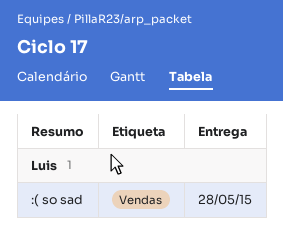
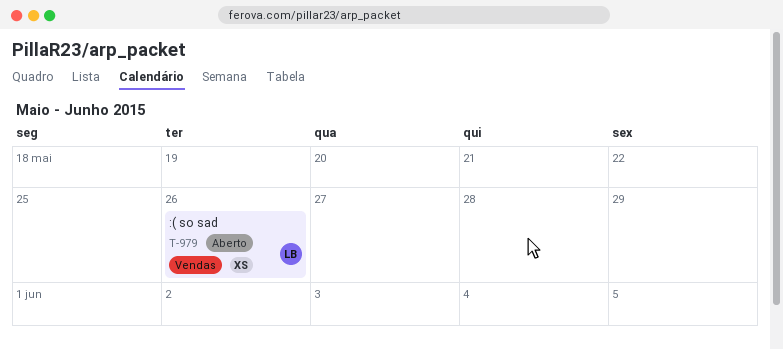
:( so sad, due: May 28 -> May 26

